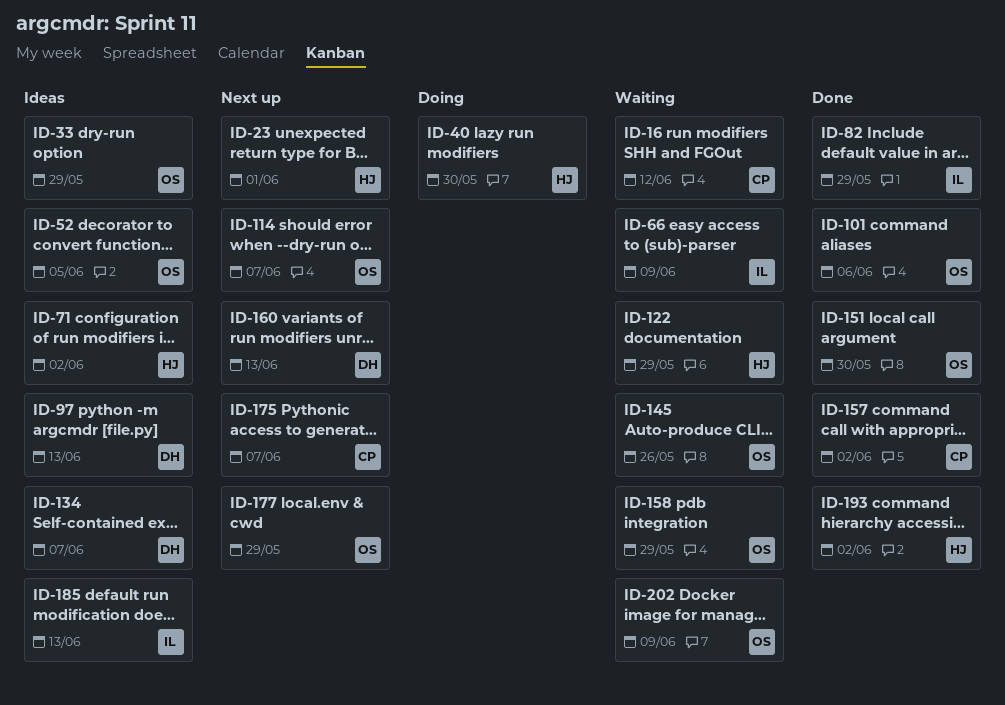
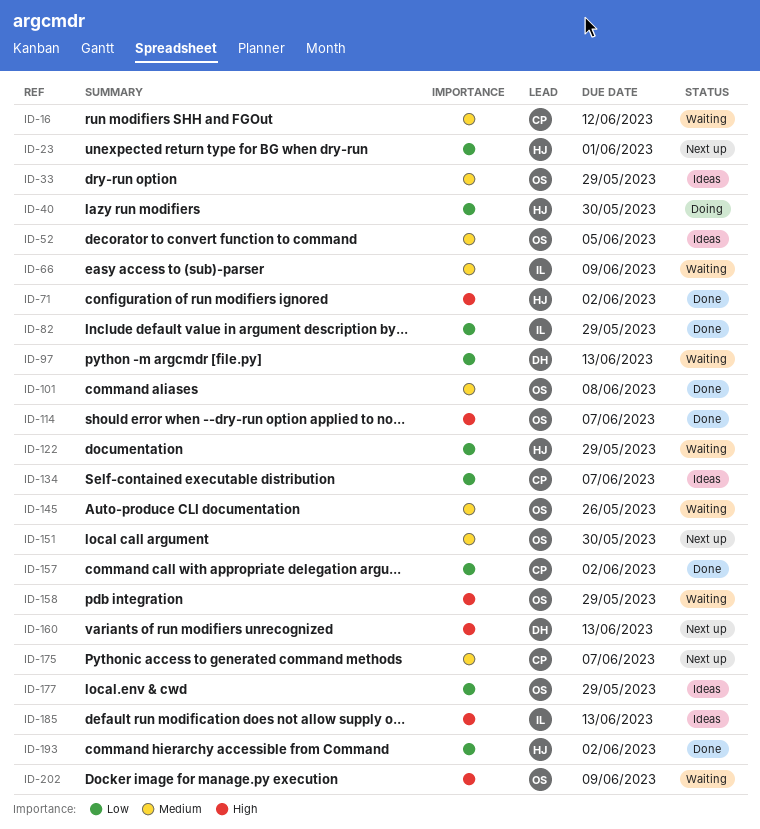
ID-71, status: Ideas -> Done
ID-97, status: Ideas -> Waiting
ID-101, due: Jun 6 -> Jun 8
ID-114, status: Next up -> Done
ID-134, owner: DH -> CP
ID-151, status: Done -> Next up
ID-177, status: Next up -> Ideas

